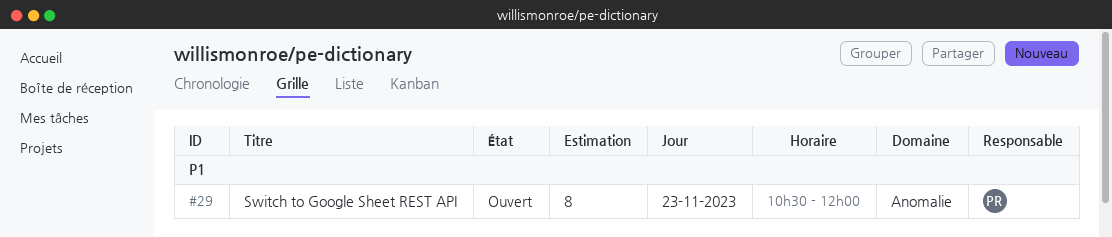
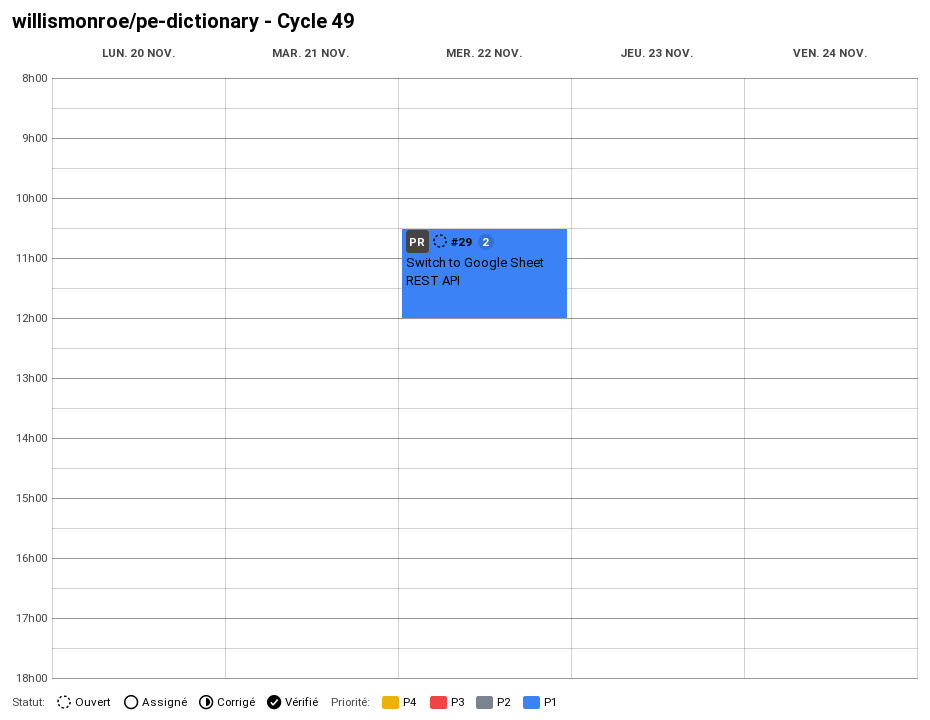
#29, estimate: 8 -> 2
#29, day: Nov 23 -> Nov 22

